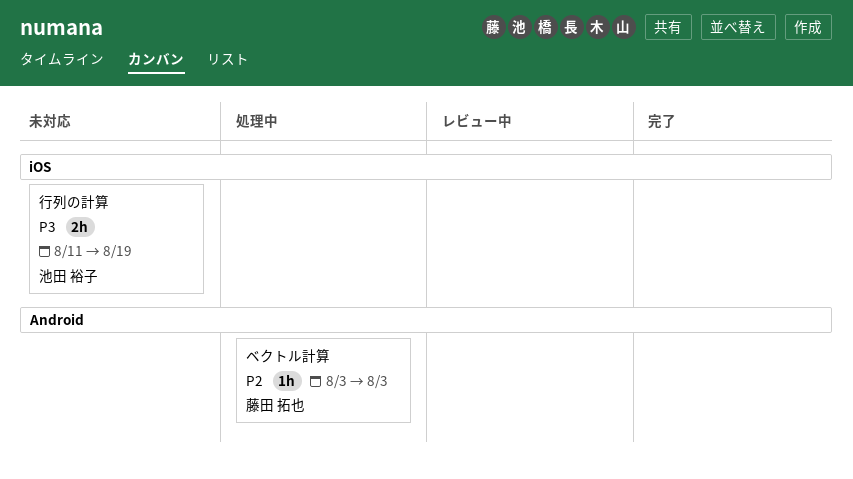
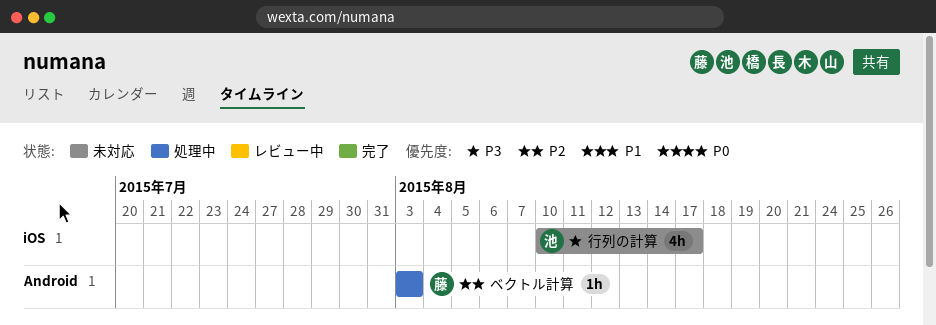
行列の計算, estimate: 2h -> 4h
行列の計算, start: Aug 11 -> Aug 10
行列の計算, due: Aug 19 -> Aug 17

